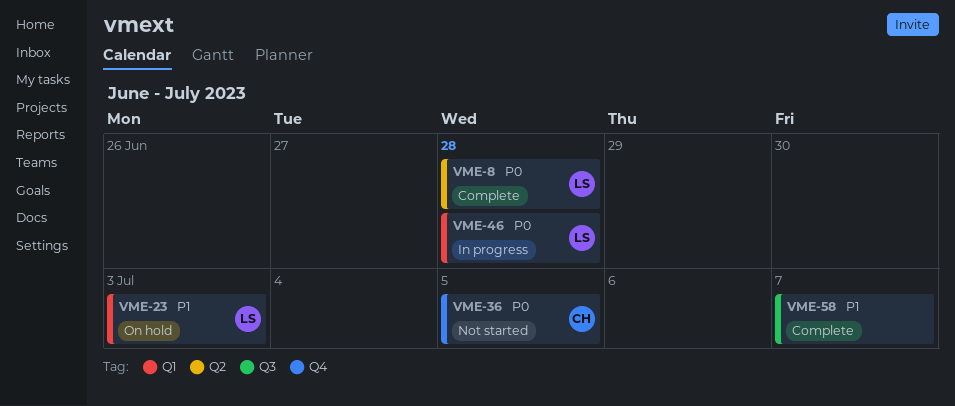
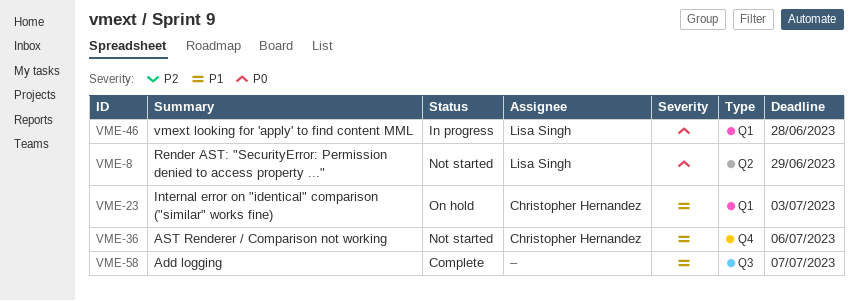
VME-8, status: Complete -> Not started
VME-8, due: Jun 28 -> Jun 29
VME-23, owner: Lisa Singh -> Christopher Hernandez
VME-36, priority: P0 -> P1
VME-36, due: Jul 5 -> Jul 6

